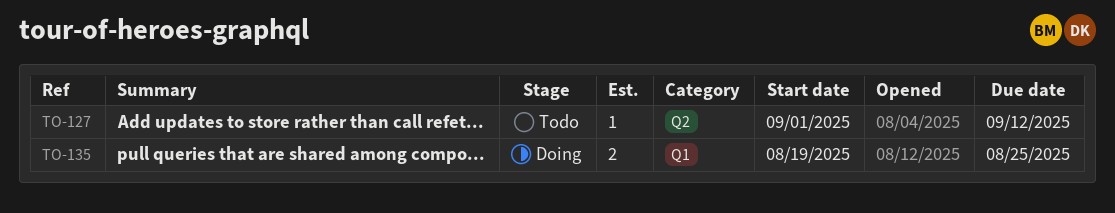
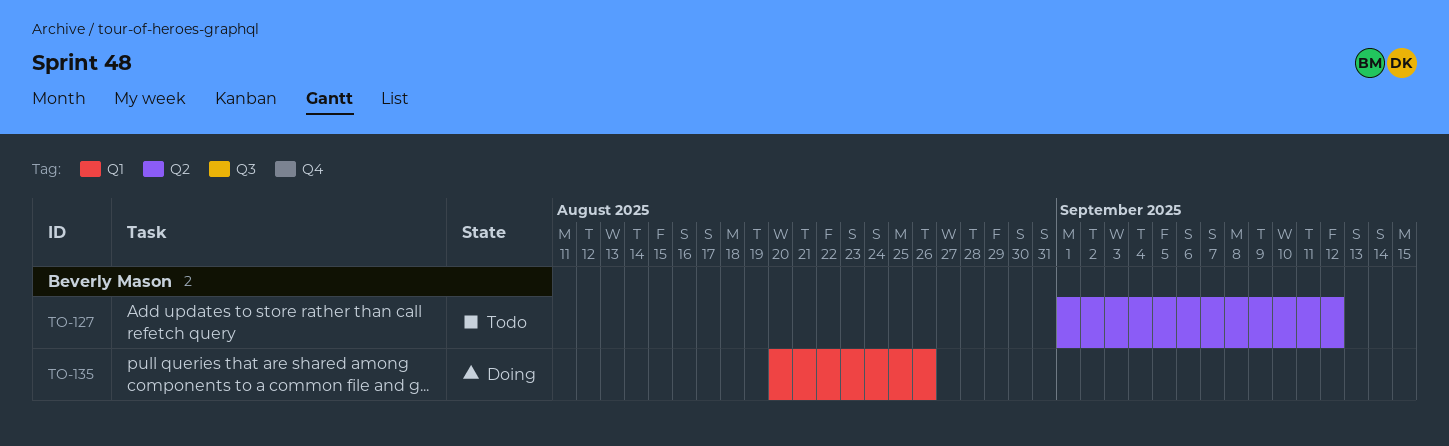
TO-135, start: Aug 19 -> Aug 20
TO-135, due: Aug 25 -> Aug 26

